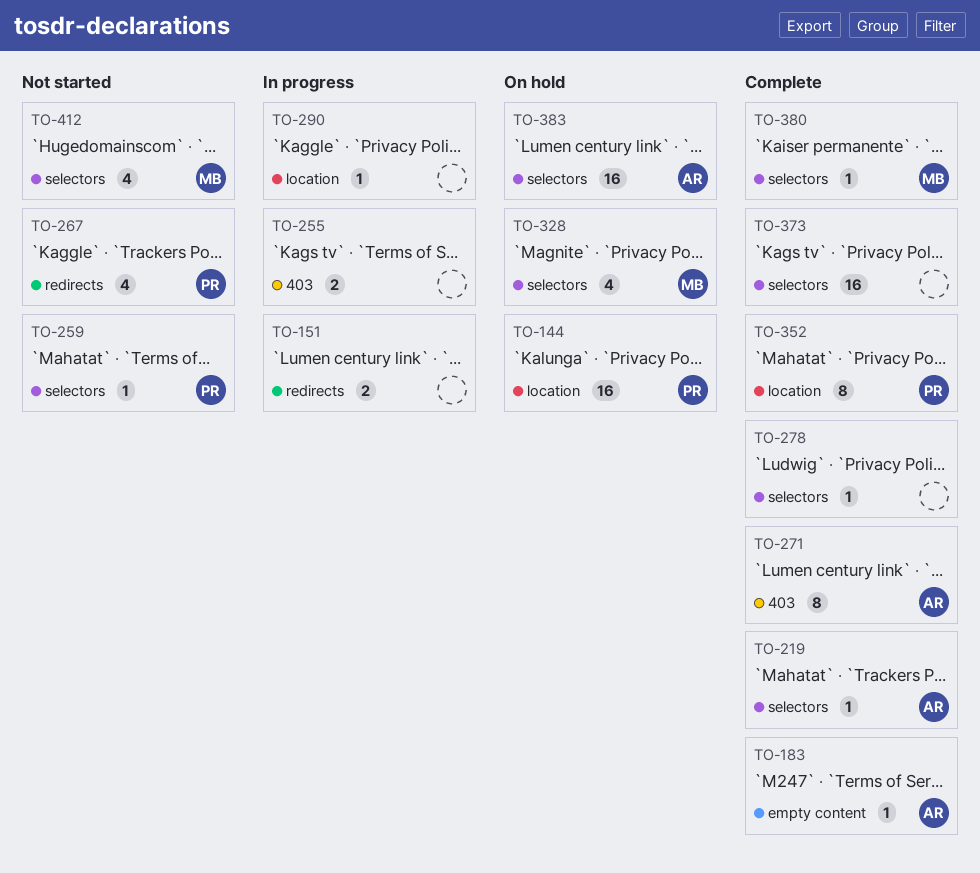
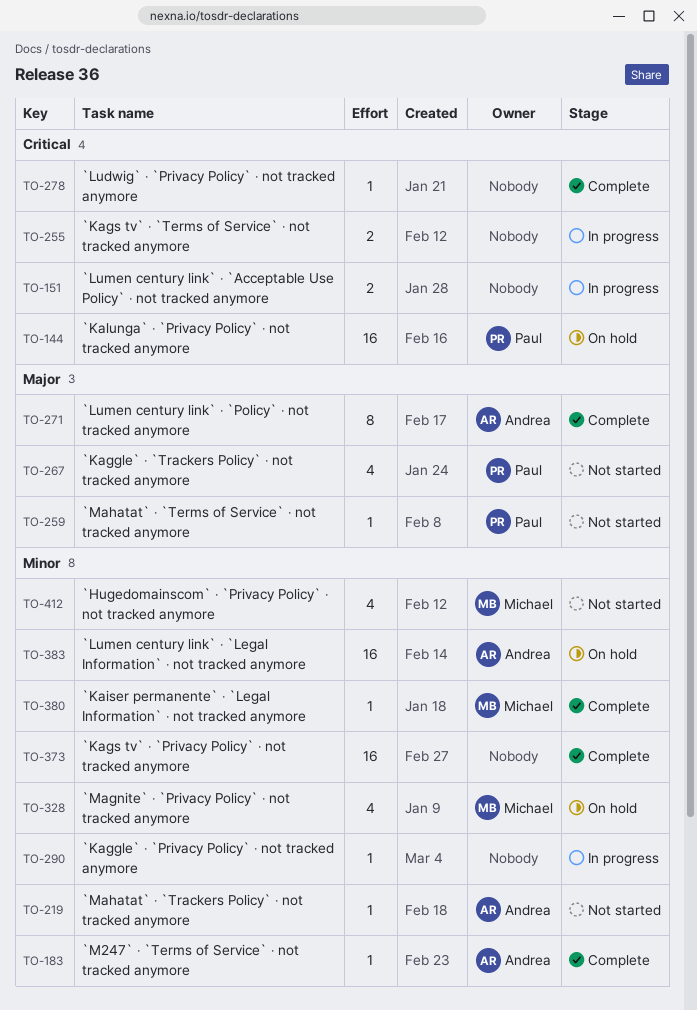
TO-219, status: Complete -> Not started
TO-352: present -> none

